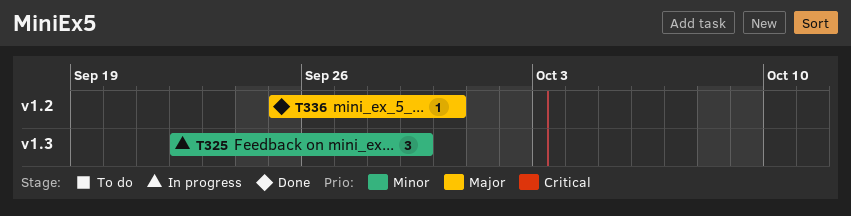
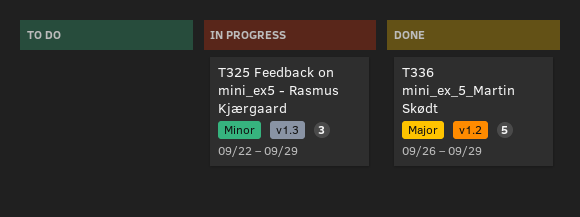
T336, estimate: 1 -> 5
T336, start: Sep 25 -> Sep 26
T336, due: Sep 30 -> Sep 29

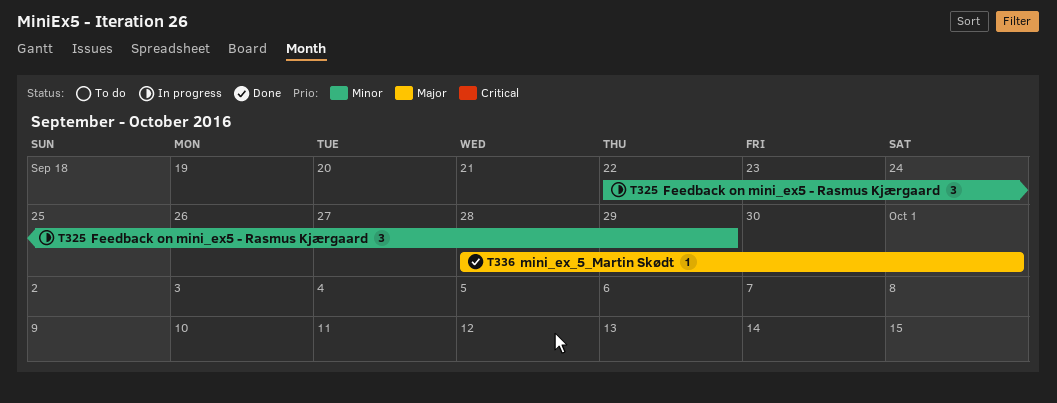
T336, estimate: 5 -> 1
T336, start: Sep 26 -> Sep 28
T336, due: Sep 29 -> Oct 1

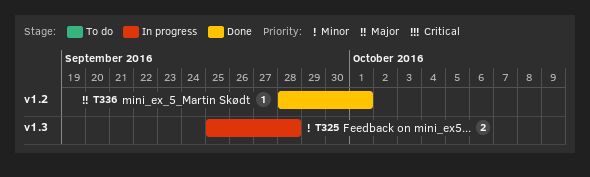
T325, estimate: 3 -> 2
T325, start: Sep 22 -> Sep 25
T325, due: Sep 29 -> Sep 28

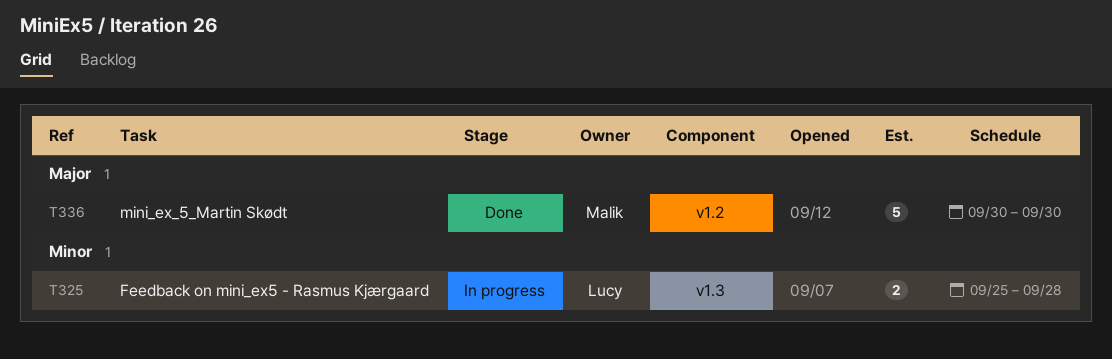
T336, estimate: 1 -> 5
T336, start: Sep 28 -> Sep 30
T336, due: Oct 1 -> Sep 30

